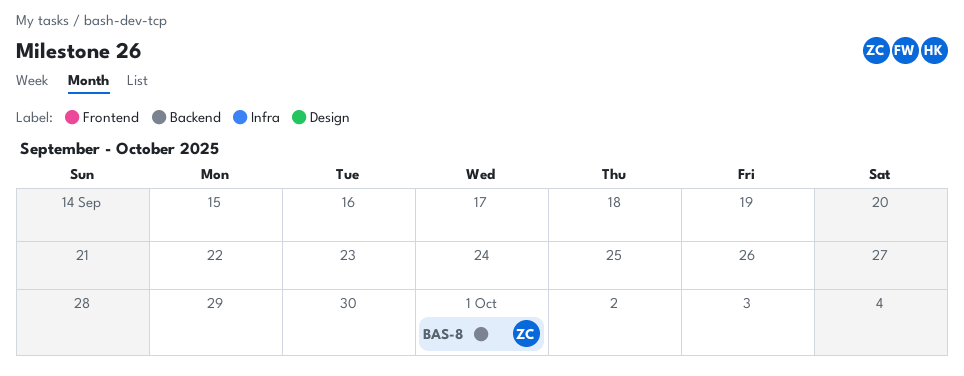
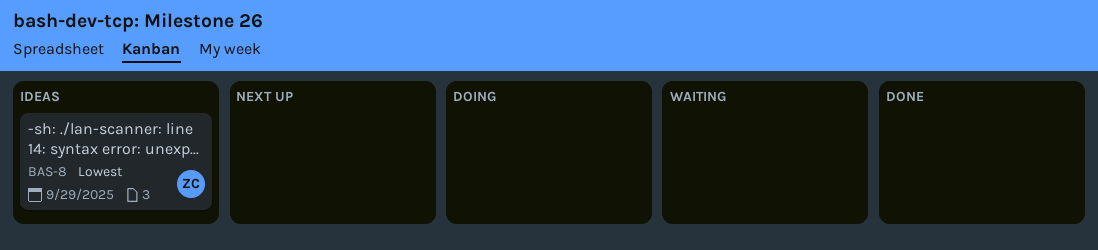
BAS-8, due: Oct 1 -> Sep 29

